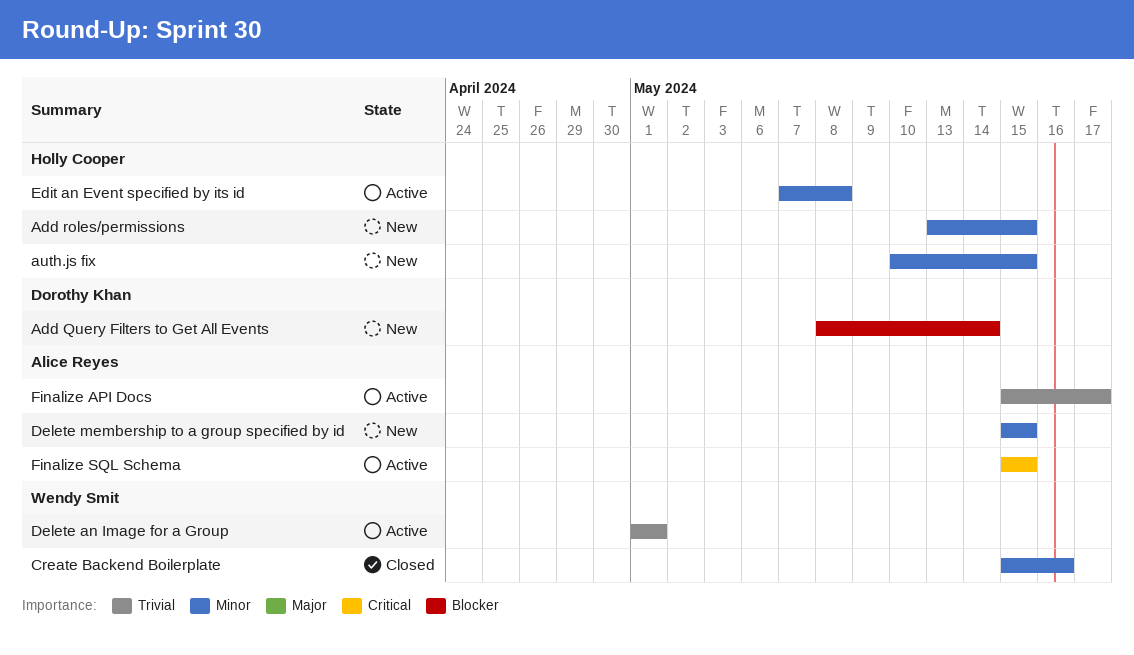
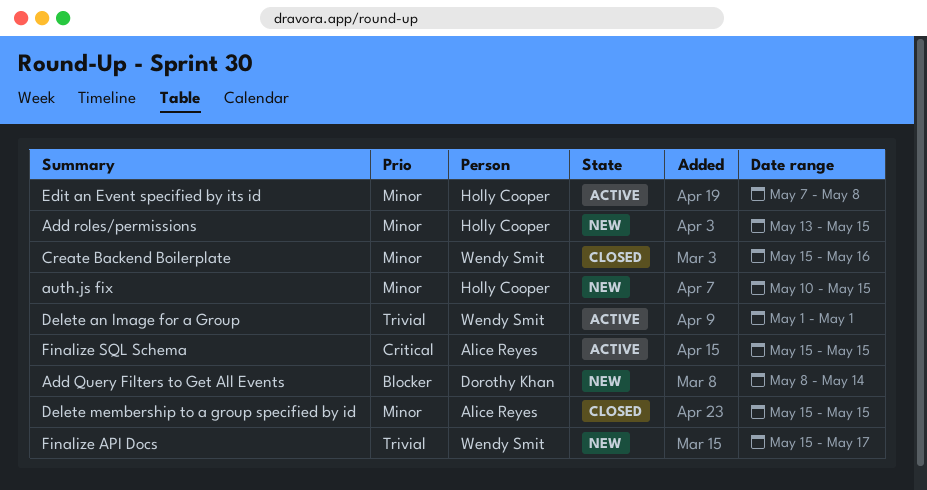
Delete membership to a group specified by id, status: New -> Closed
Finalize API Docs, status: Active -> New
Finalize API Docs, owner: Alice Reyes -> Wendy Smit

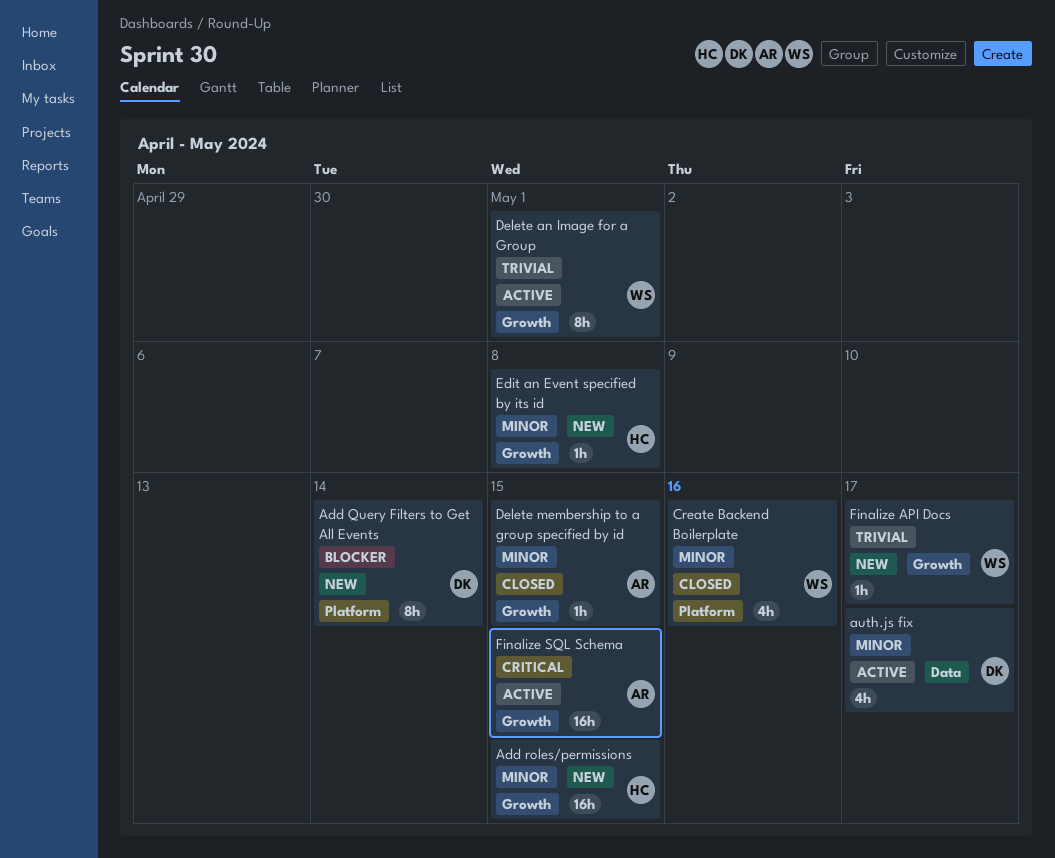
auth.js fix, status: New -> Active
auth.js fix, owner: Holly Cooper -> Dorothy Khan
auth.js fix, due: May 15 -> May 17
Edit an Event specified by its id, status: Active -> New

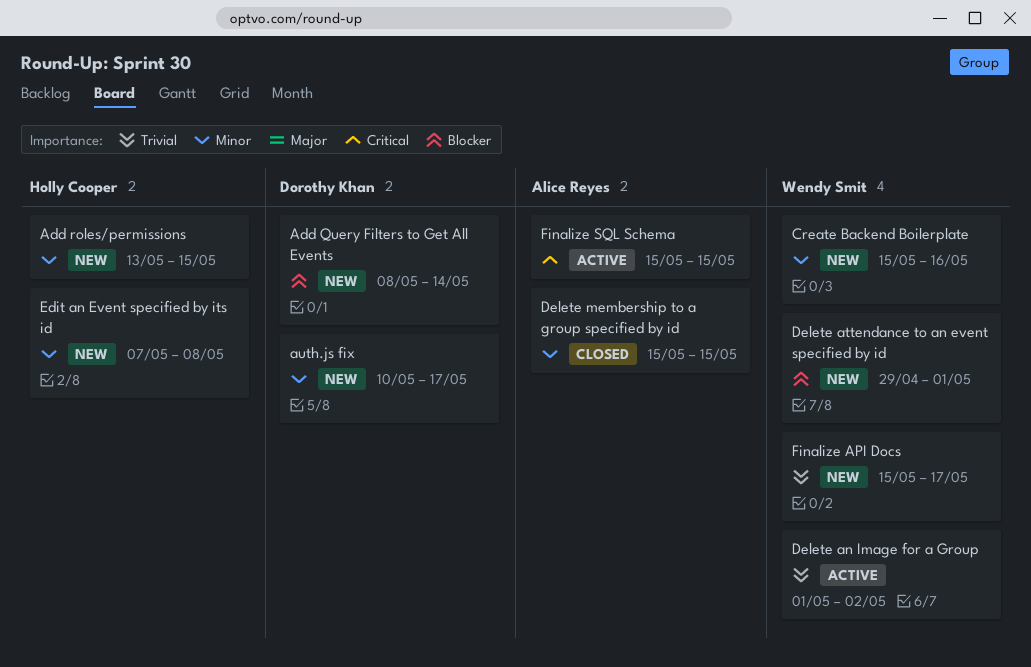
auth.js fix, status: Active -> New
Create Backend Boilerplate, status: Closed -> New
Delete an Image for a Group, due: May 1 -> May 2
Delete attendance to an event specified by id: none -> present

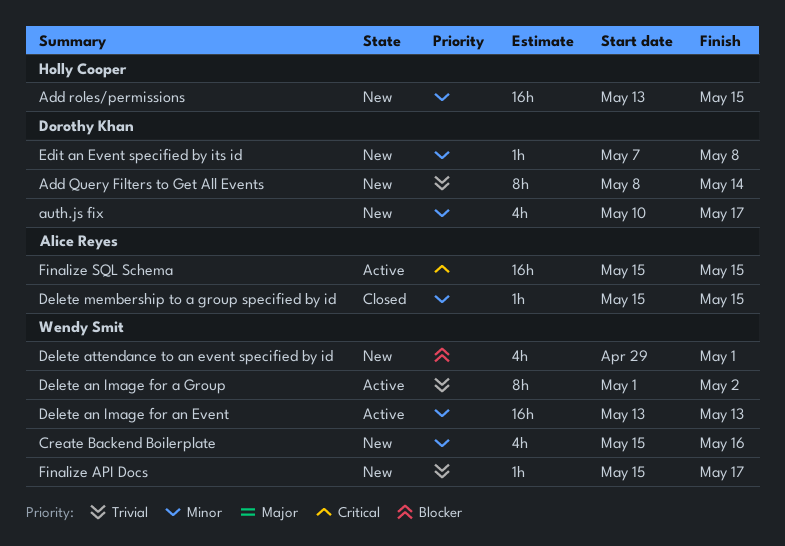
Add Query Filters to Get All Events, priority: Blocker -> Trivial
Delete an Image for an Event: none -> present
Edit an Event specified by its id, owner: Holly Cooper -> Dorothy Khan

